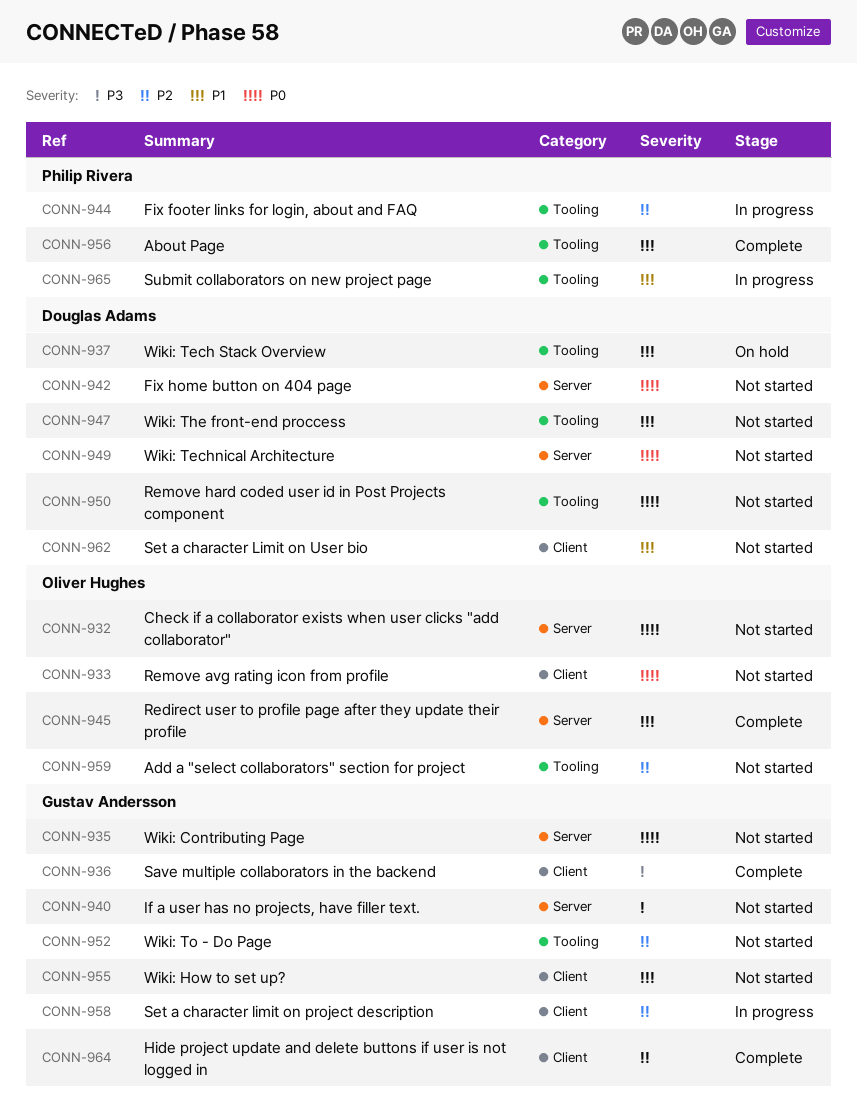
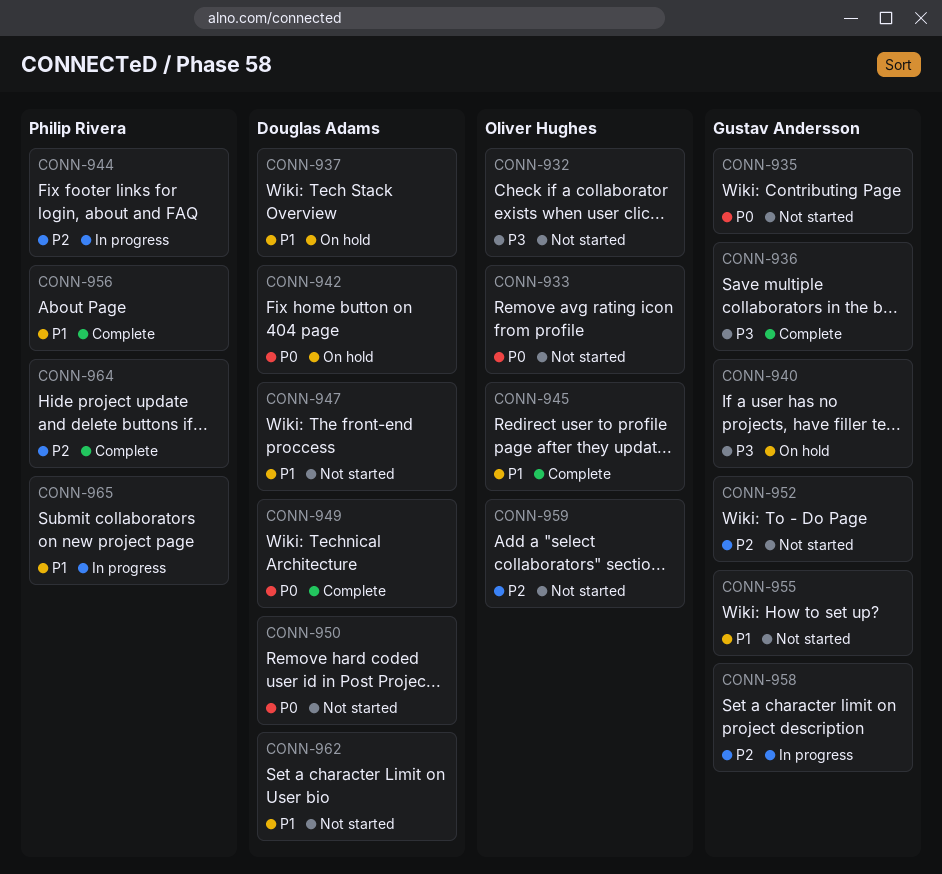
CONN-932, priority: P0 -> P3
CONN-940, status: Not started -> On hold
CONN-942, status: Not started -> On hold
CONN-949, status: Not started -> Complete
CONN-964, owner: Gustav Andersson -> Philip Rivera

